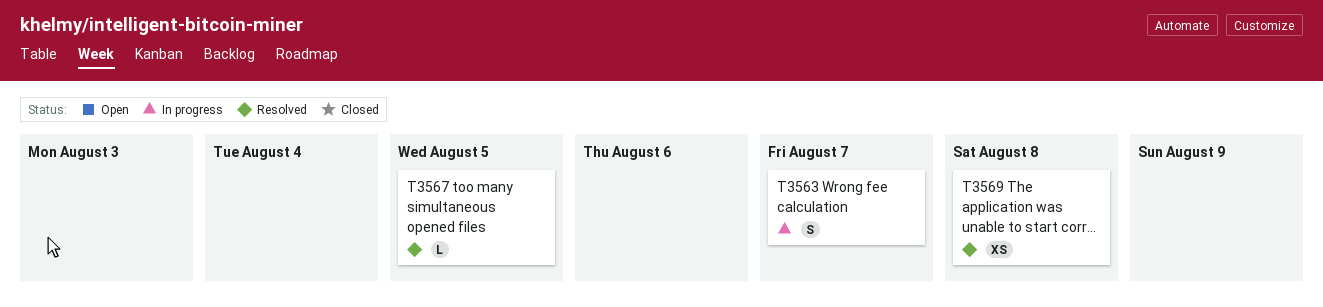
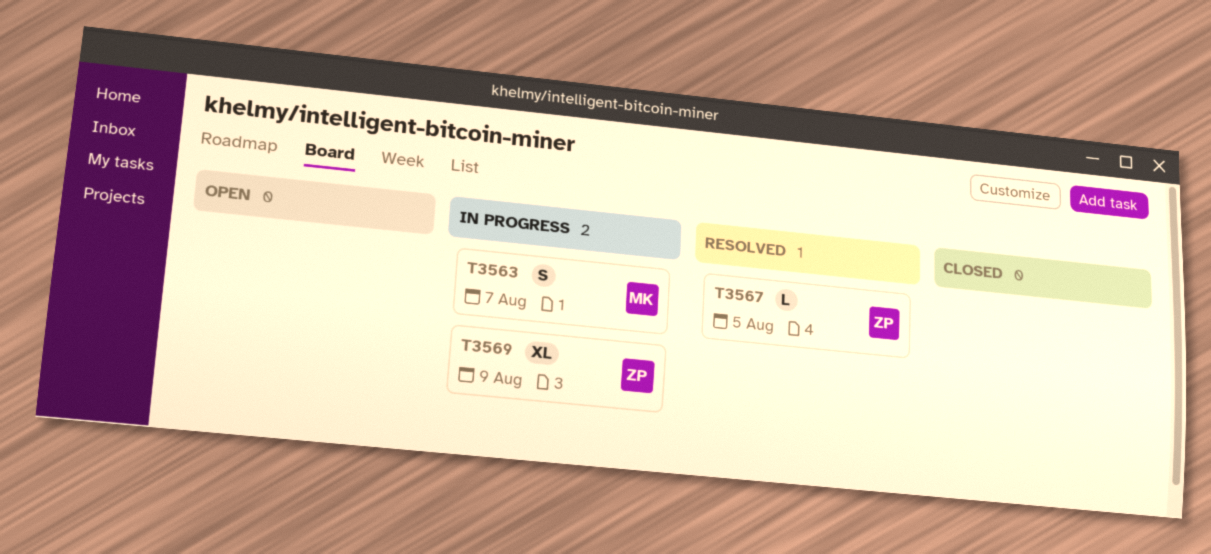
T3569, status: Resolved -> In progress
T3569, estimate: XS -> XL
T3569, due: Aug 8 -> Aug 9

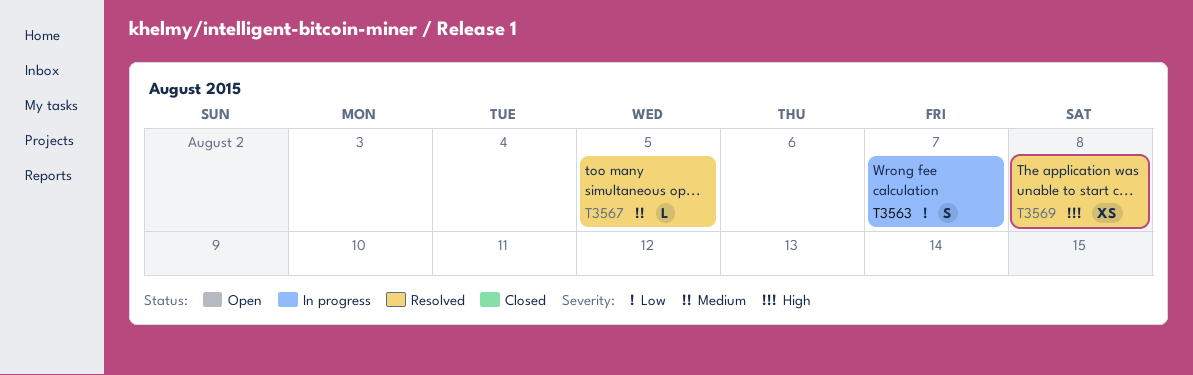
T3569, status: In progress -> Resolved
T3569, estimate: XL -> XS
T3569, due: Aug 9 -> Aug 8

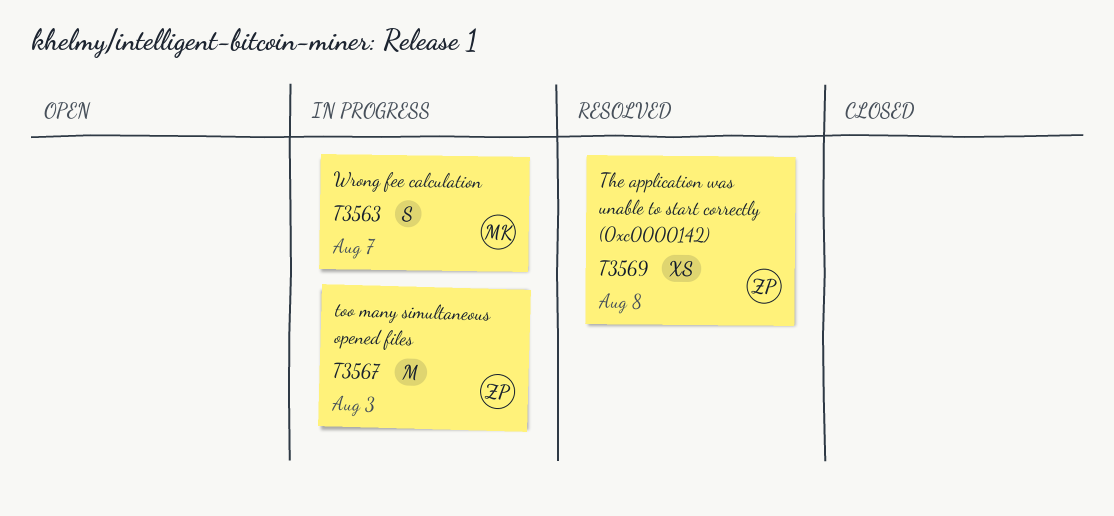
T3567, status: Resolved -> In progress
T3567, estimate: L -> M
T3567, due: Aug 5 -> Aug 3

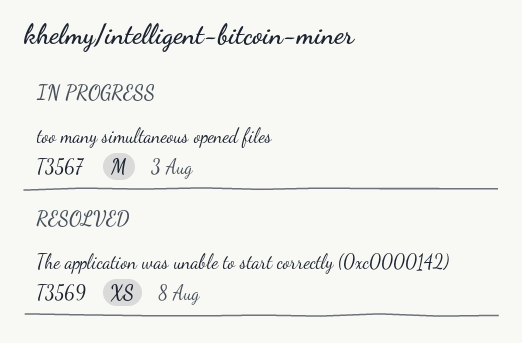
T3563: present -> none

